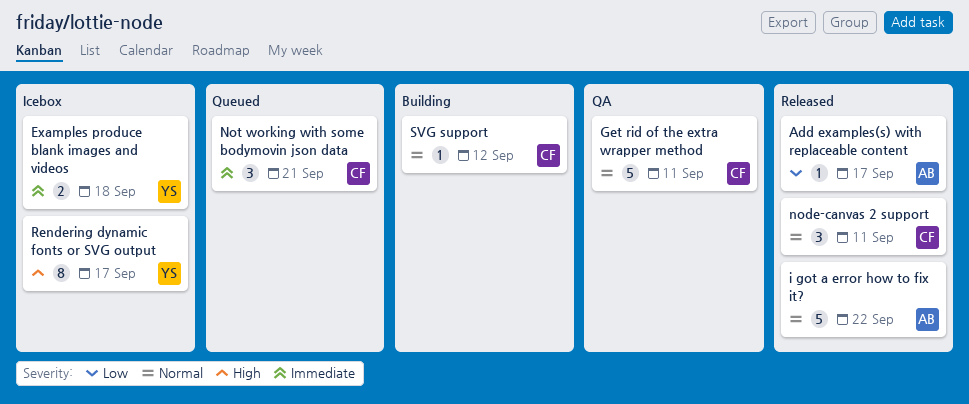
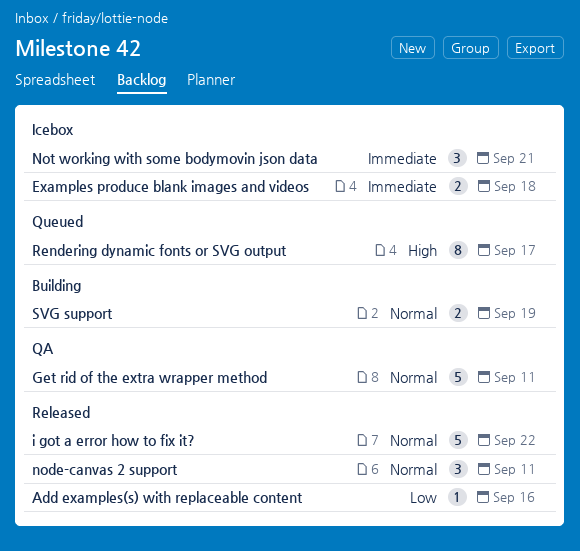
Add examples(s) with replaceable content, due: Sep 17 -> Sep 16
Not working with some bodymovin json data, status: Queued -> Icebox
Rendering dynamic fonts or SVG output, status: Icebox -> Queued
SVG support, estimate: 1 -> 2
SVG support, due: Sep 12 -> Sep 19

